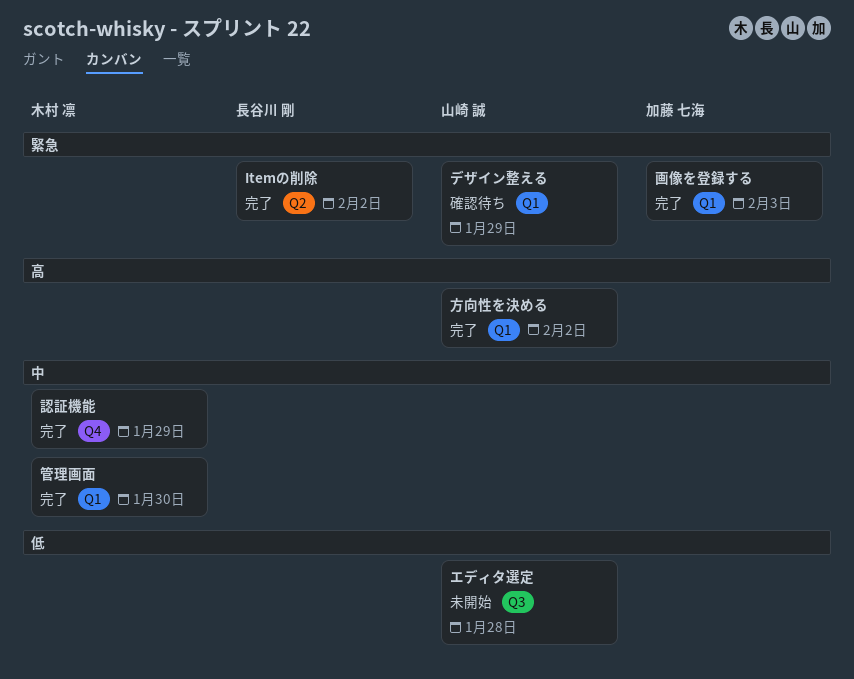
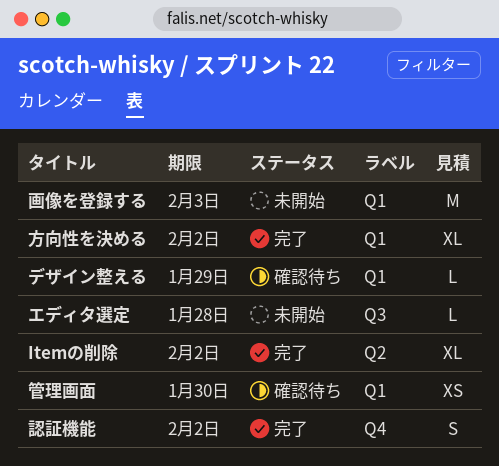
画像を登録する, status: 完了 -> 未開始
管理画面, status: 完了 -> 確認待ち
認証機能, due: Jan 29 -> Feb 2

